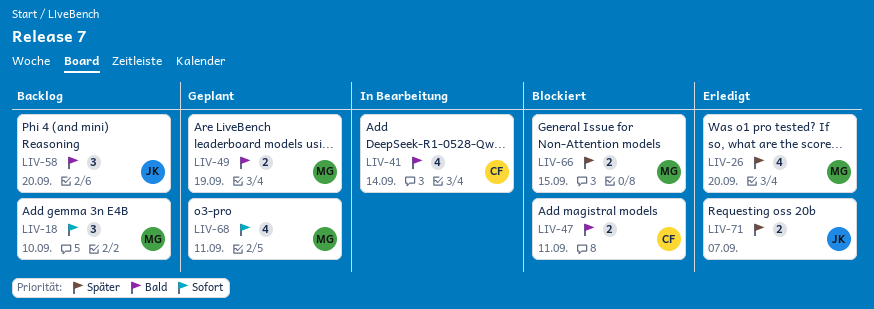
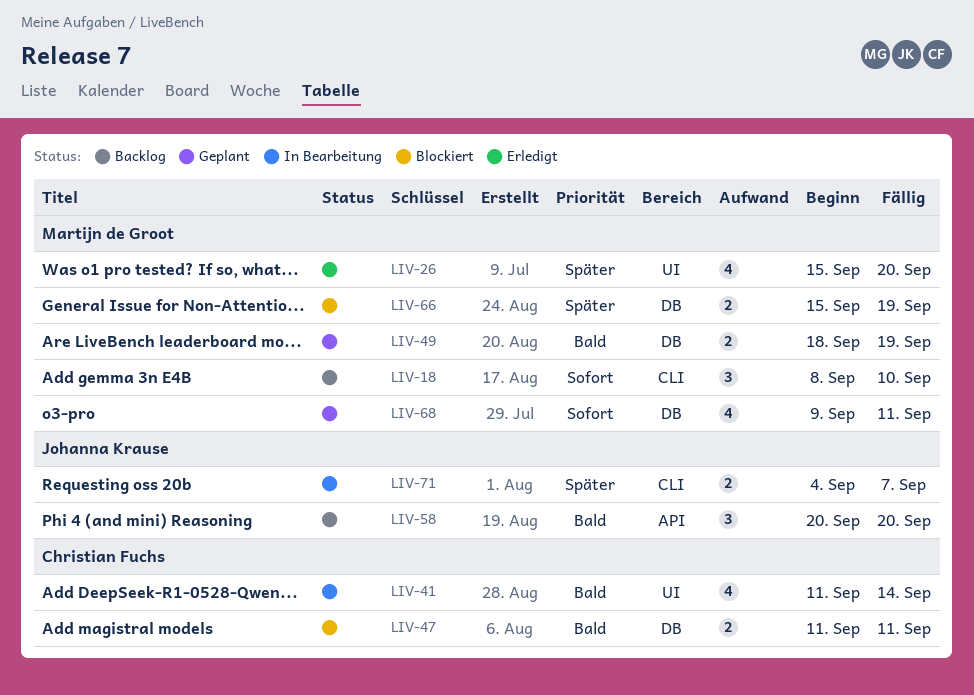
LIV-66, due: Sep 15 -> Sep 19
LIV-71, status: Erledigt -> In Bearbeitung

